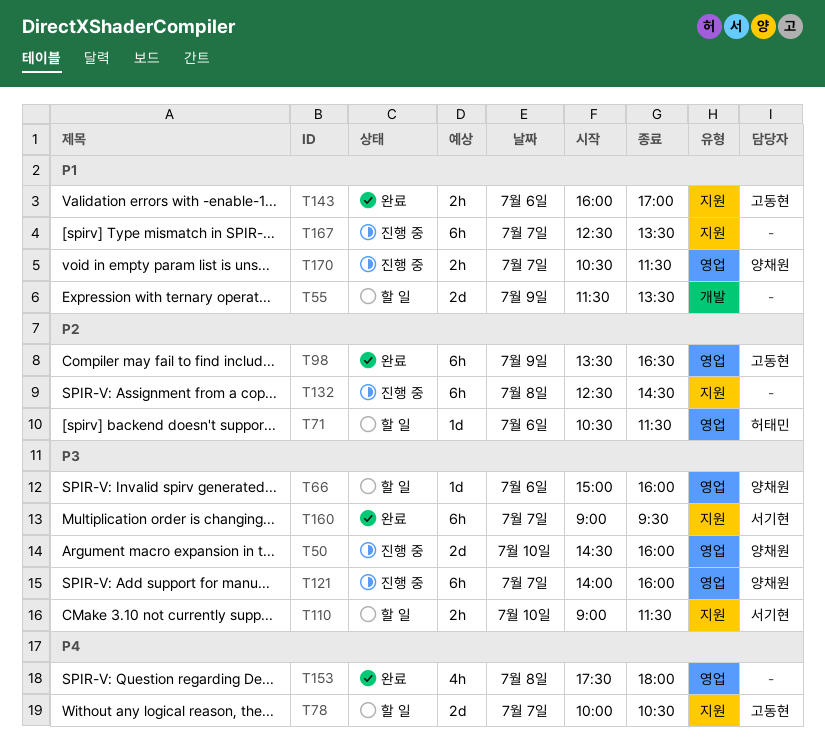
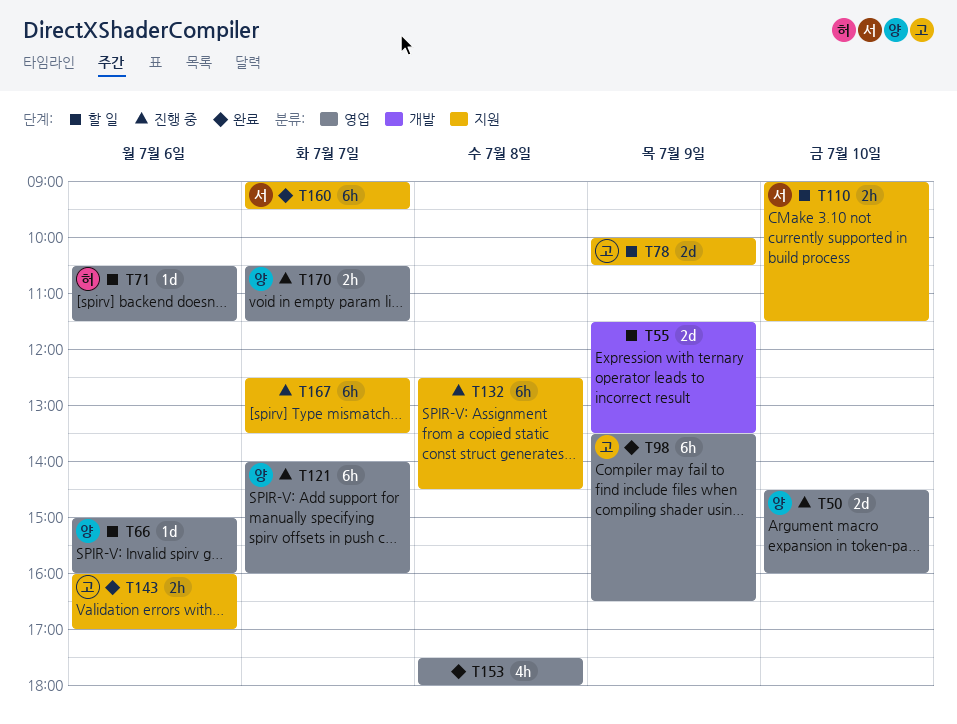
T78, day: Jul 7 -> Jul 9

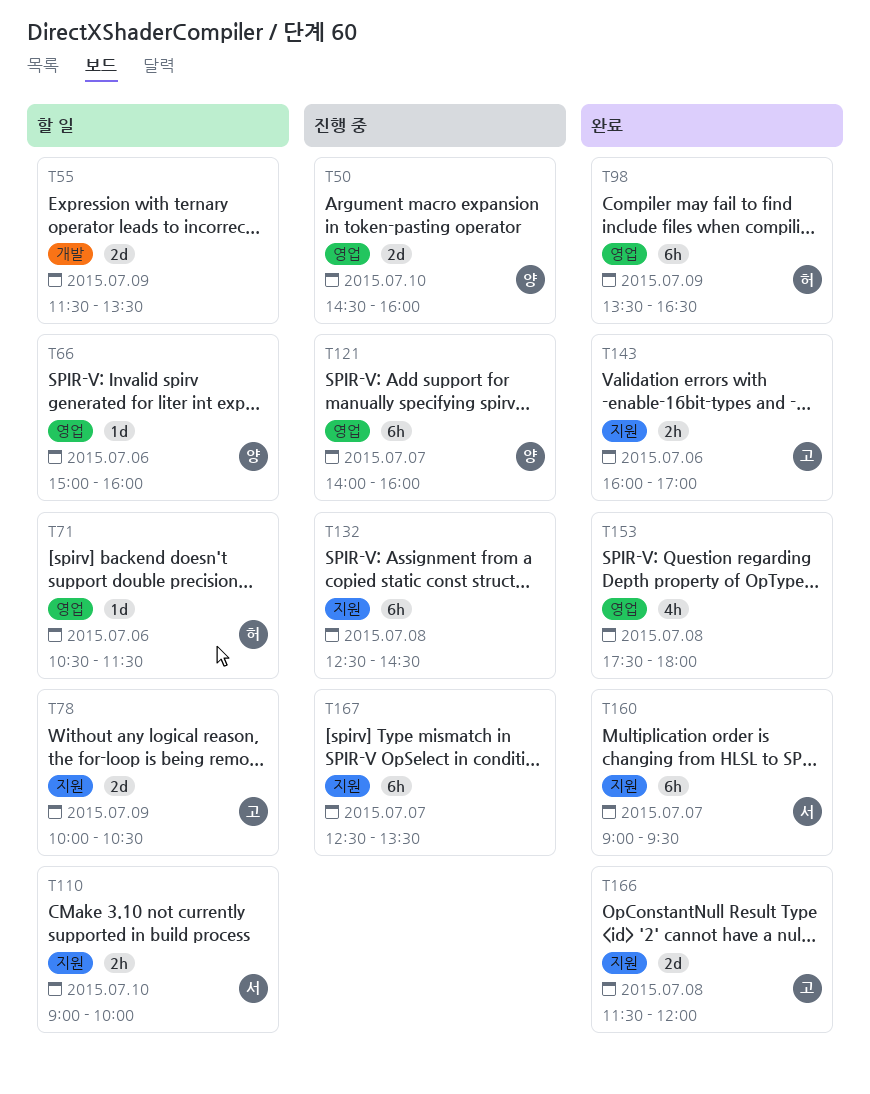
T98, owner: 고 -> 허
T110, ends: 11:30 -> 10:00
T166: none -> present
T170: present -> none

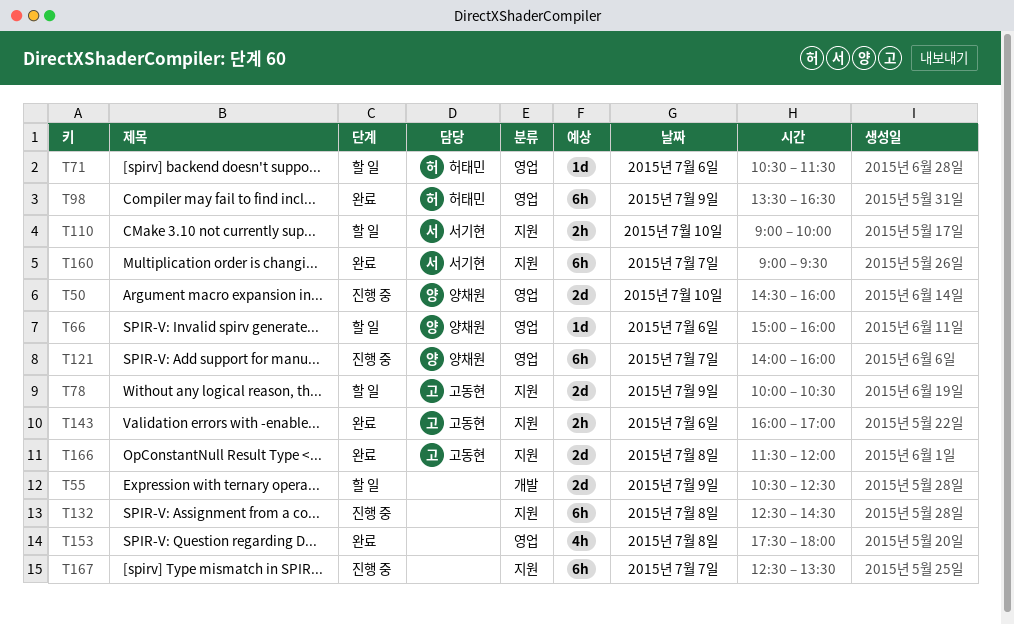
T55, begins: 11:30 -> 10:30
T55, ends: 13:30 -> 12:30

